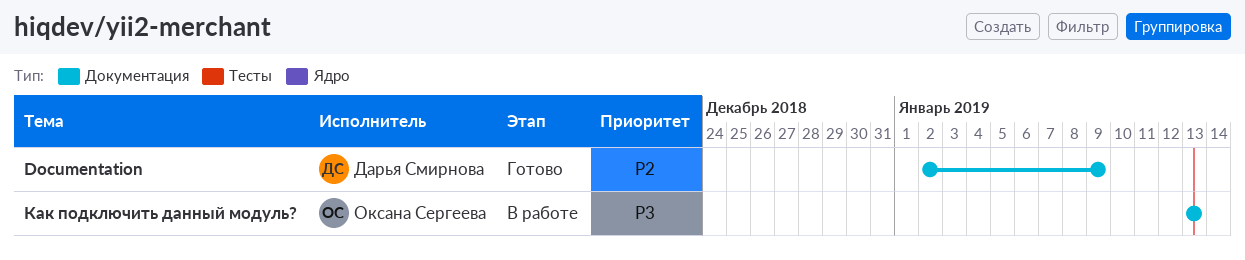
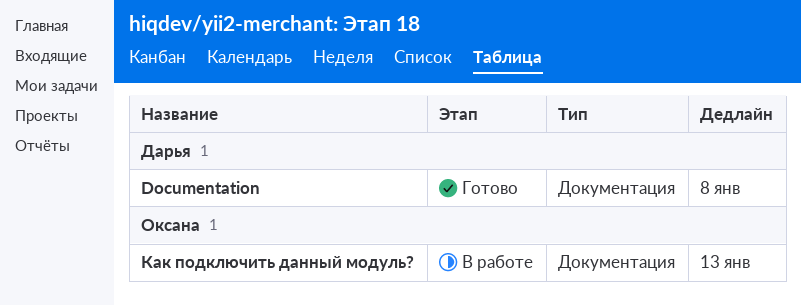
Documentation, due: Jan 9 -> Jan 8

